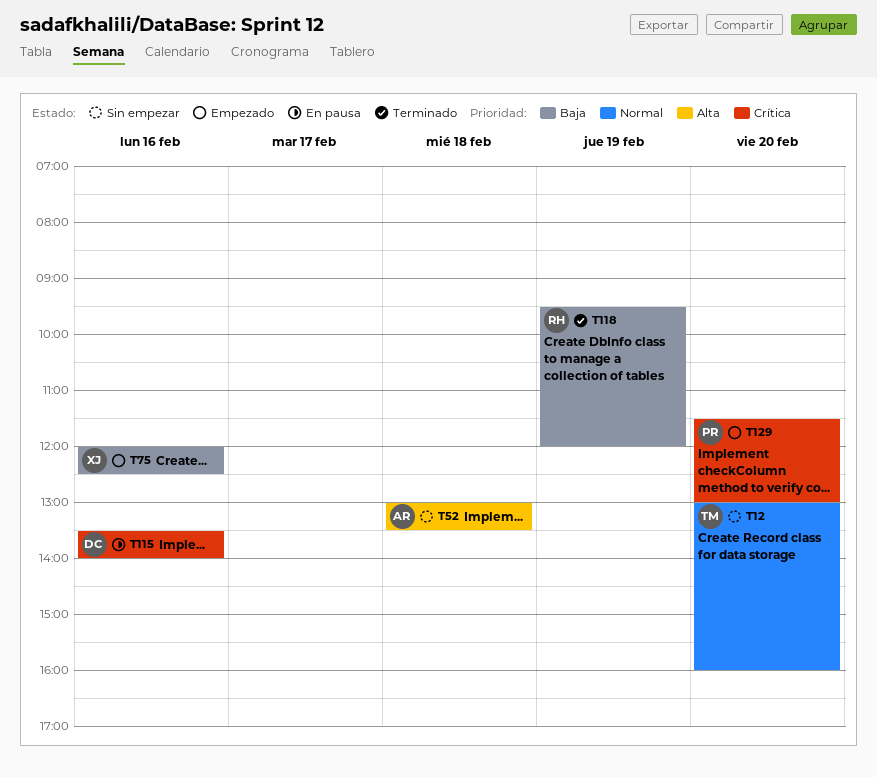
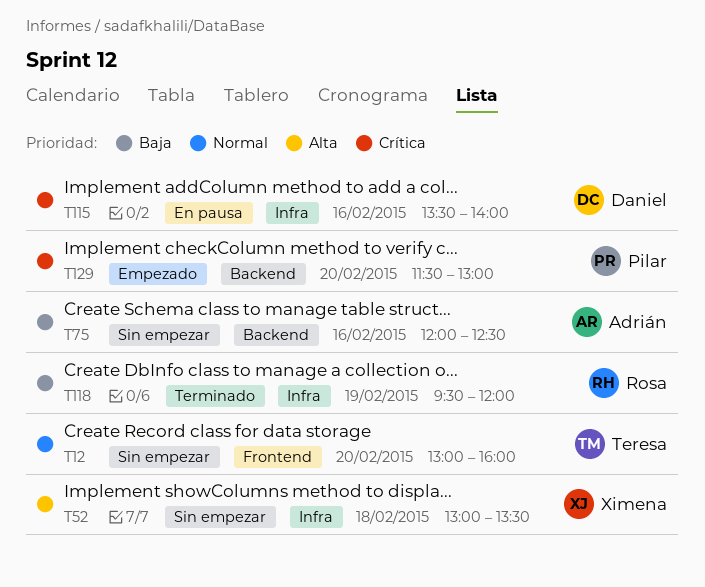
T52, owner: Adrián -> Ximena
T75, status: Empezado -> Sin empezar
T75, owner: Ximena -> Adrián

